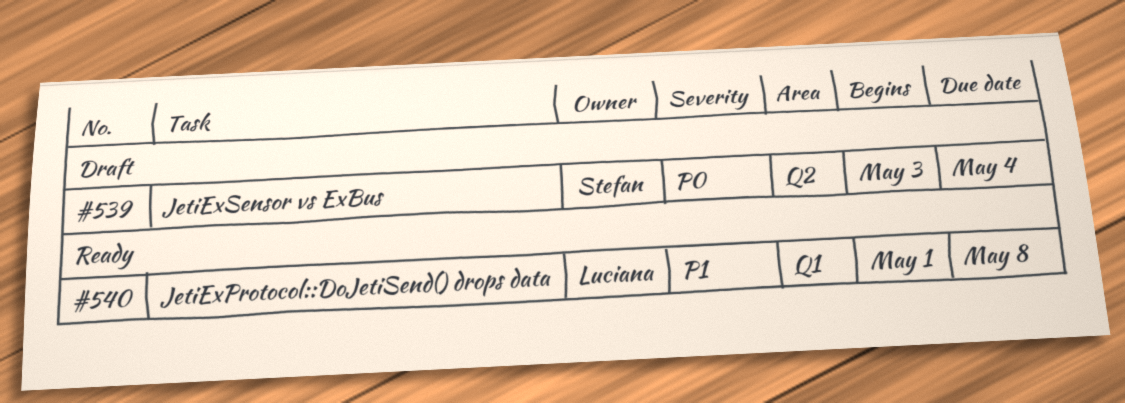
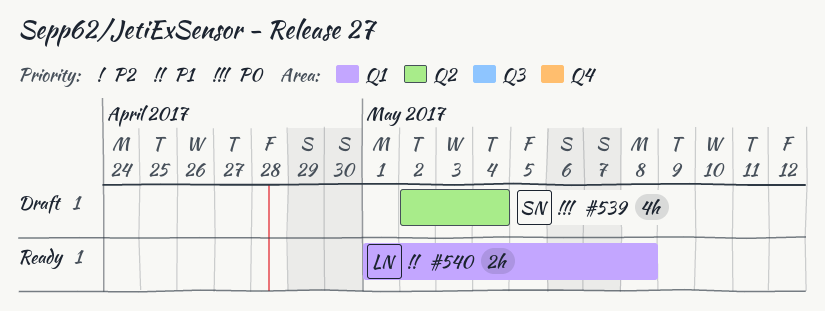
#539, start: May 3 -> May 2

